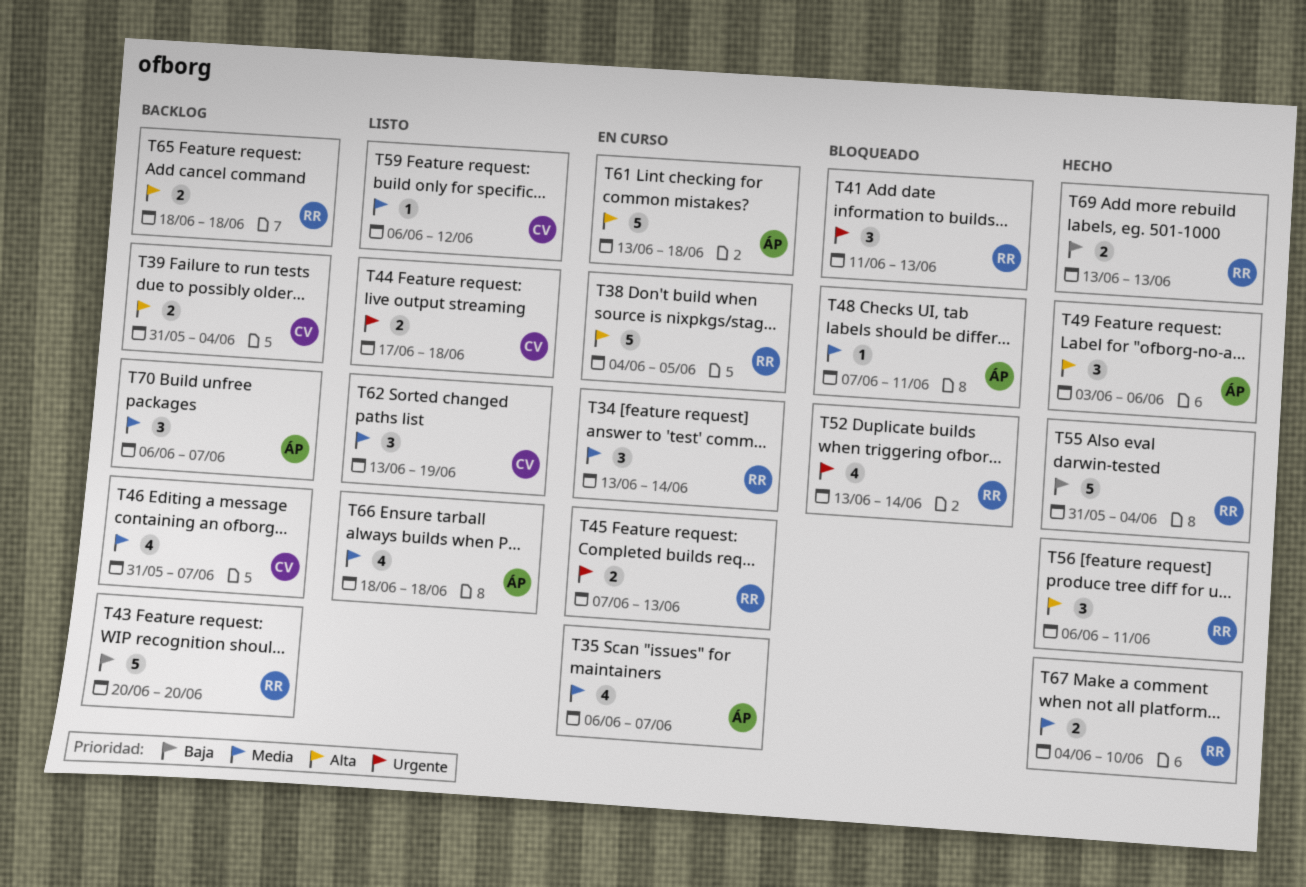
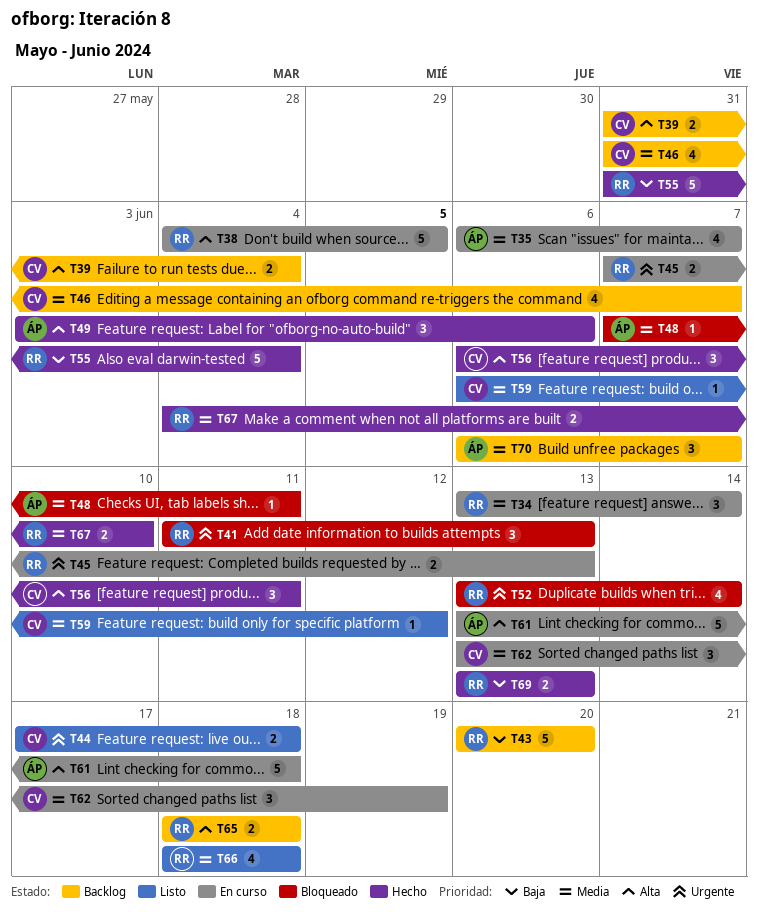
T56, owner: RR -> CV
T62, status: Listo -> En curso
T66, owner: ÁP -> RR

